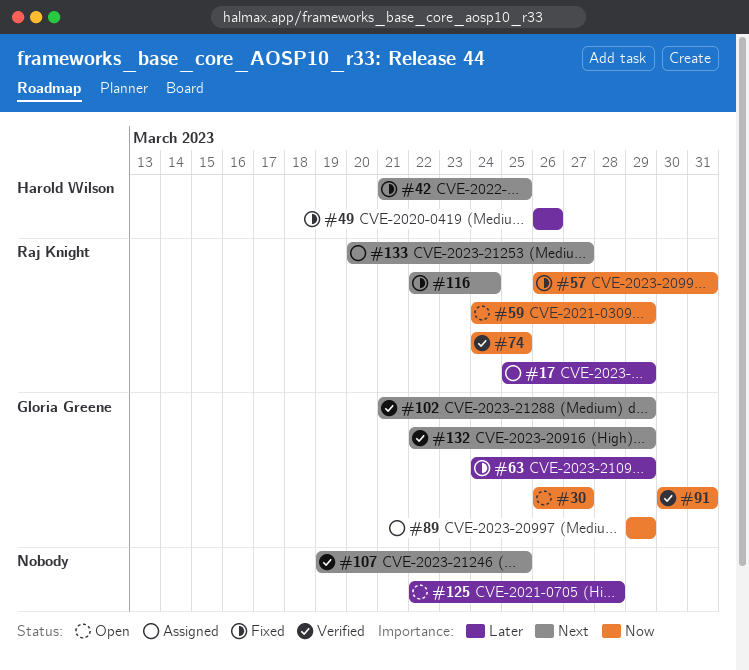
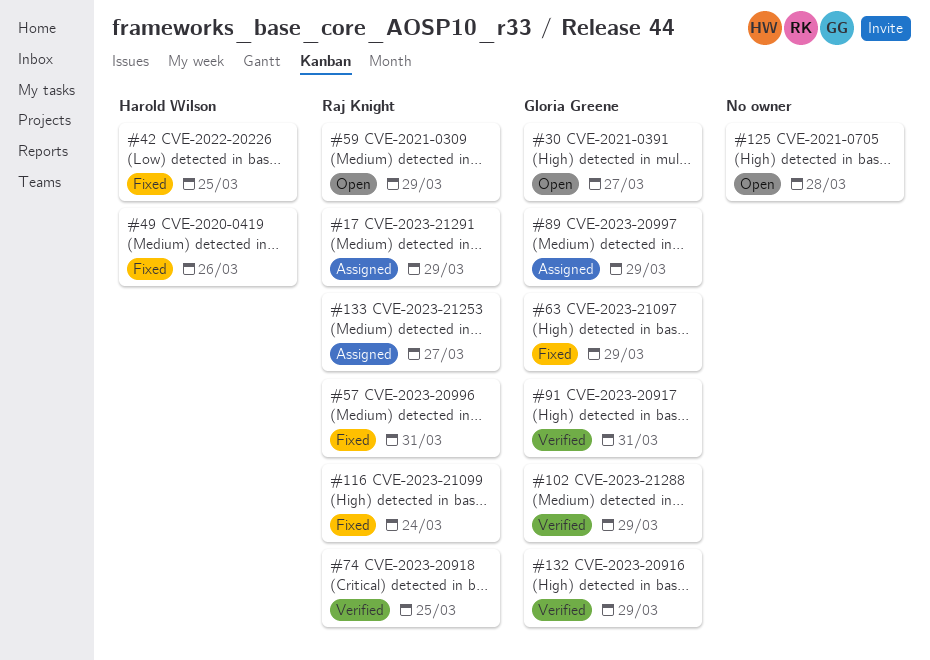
#107: present -> none

